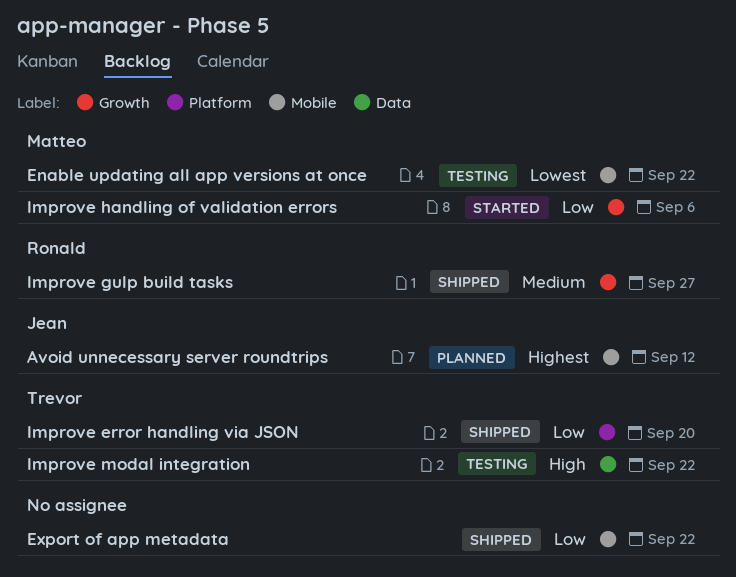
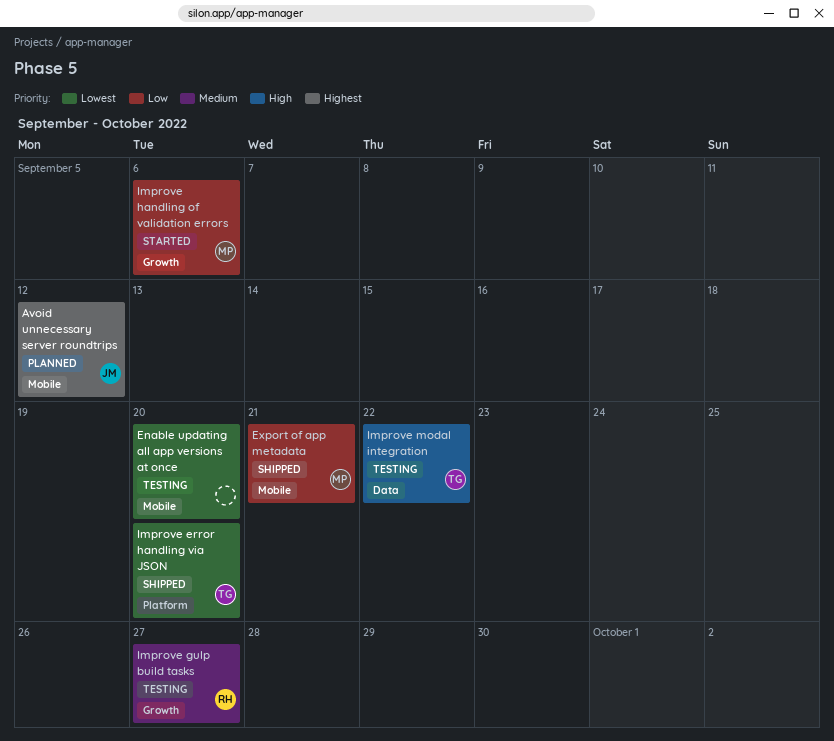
Enable updating all app versions at once, owner: Matteo -> none
Enable updating all app versions at once, due: Sep 22 -> Sep 20
Export of app metadata, owner: none -> Matteo
Export of app metadata, due: Sep 22 -> Sep 21
Improve error handling via JSON, priority: Low -> Lowest
Improve gulp build tasks, status: Shipped -> Testing

